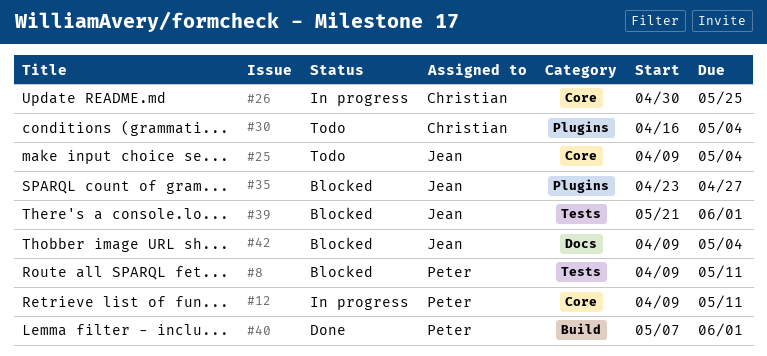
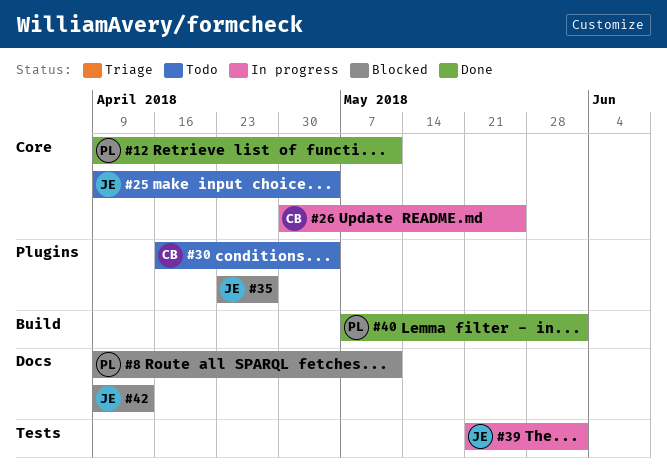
#8, label: Tests -> Docs
#12, status: In progress -> Done
#39, status: Blocked -> In progress
#42, due: May 4 -> Apr 13

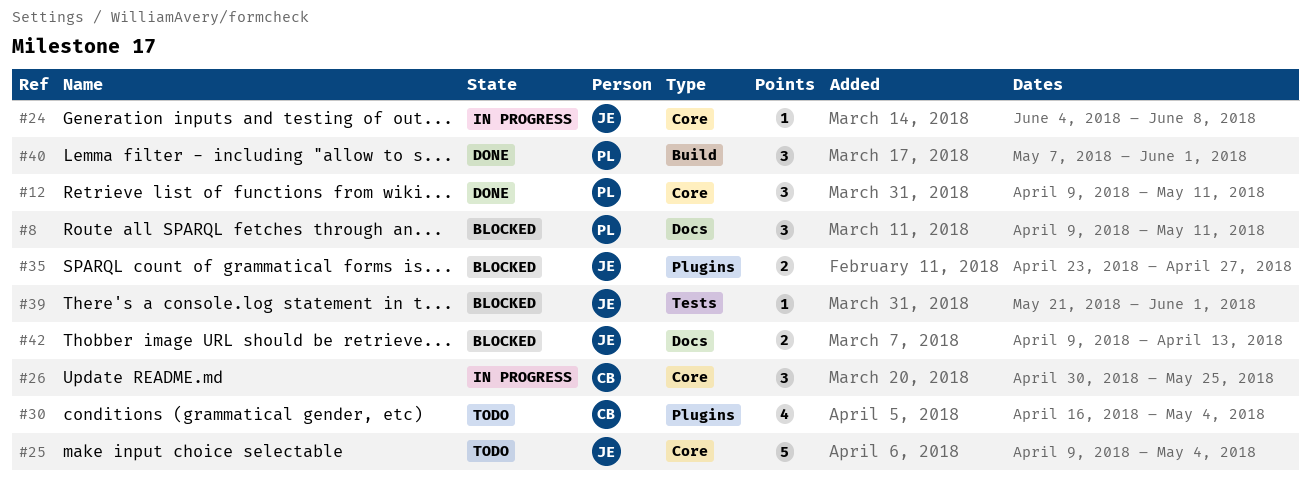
#24: none -> present
#39, status: In progress -> Blocked

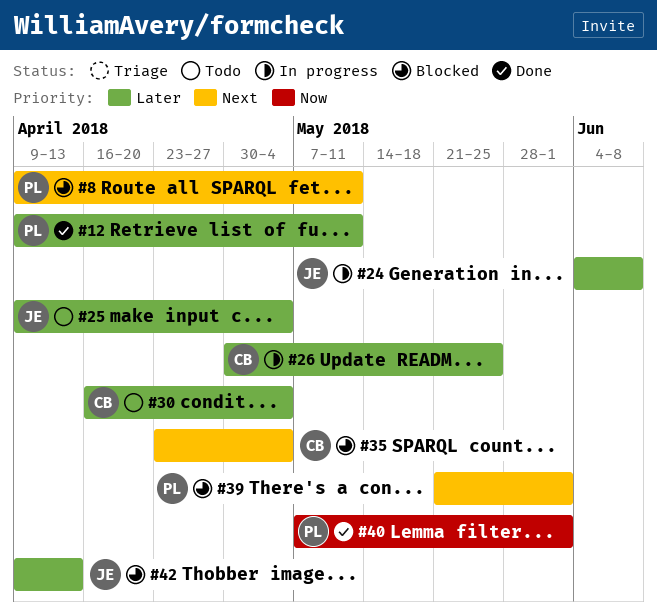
#35, owner: JE -> CB
#35, due: Apr 27 -> May 4
#39, owner: JE -> PL

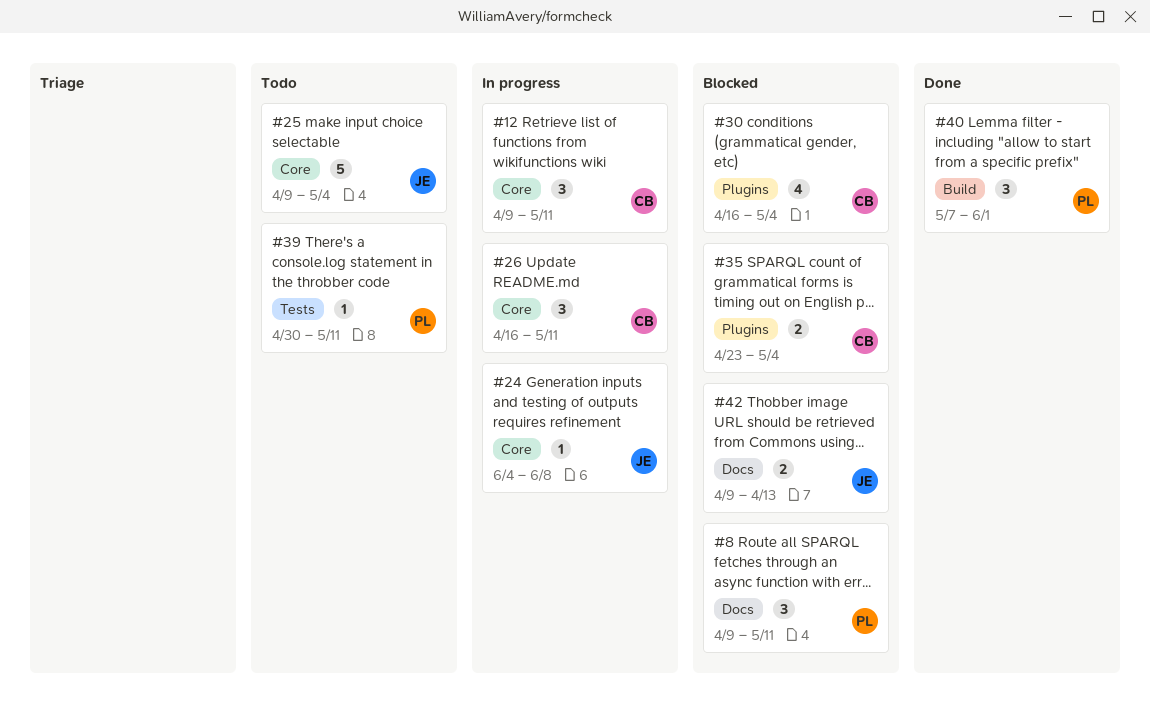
#12, status: Done -> In progress
#12, owner: PL -> CB
#26, start: Apr 30 -> Apr 16
#26, due: May 25 -> May 11
#30, status: Todo -> Blocked
#39, status: Blocked -> Todo
#39, start: May 21 -> Apr 30
#39, due: Jun 1 -> May 11

